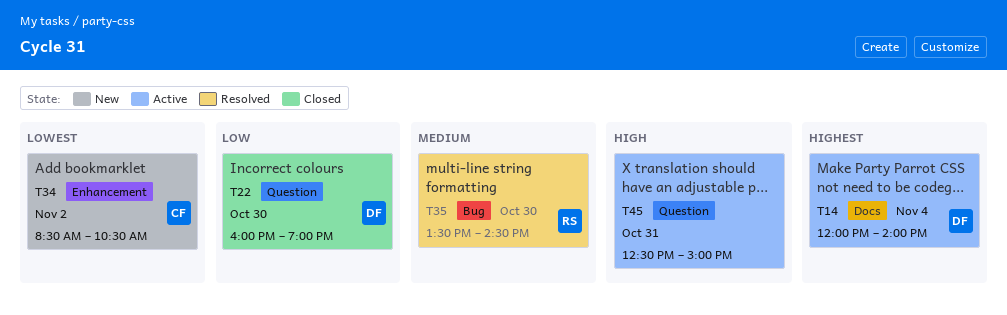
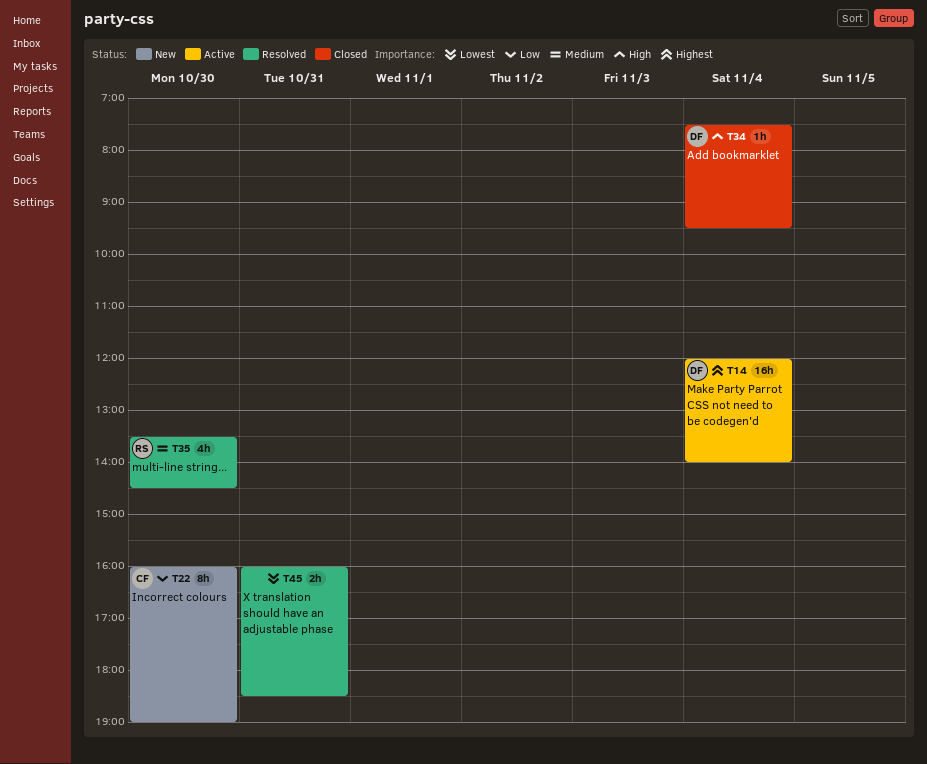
T22, status: Closed -> New
T22, owner: DF -> CF
T34, status: New -> Closed
T34, owner: CF -> DF
T34, priority: Lowest -> High
T34, day: Nov 2 -> Nov 4
T34, begins: 08:30 -> 07:30
T34, ends: 10:30 -> 09:30
T45, status: Active -> Resolved
T45, priority: High -> Lowest
T45, begins: 12:30 -> 16:00
T45, ends: 15:00 -> 18:30

